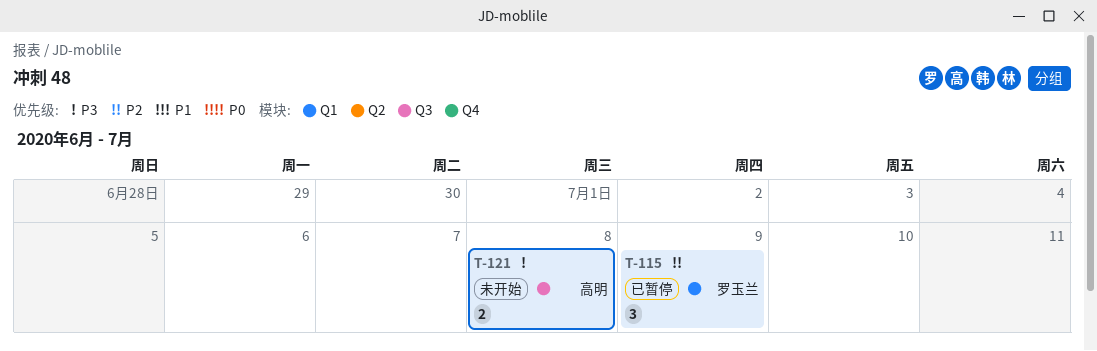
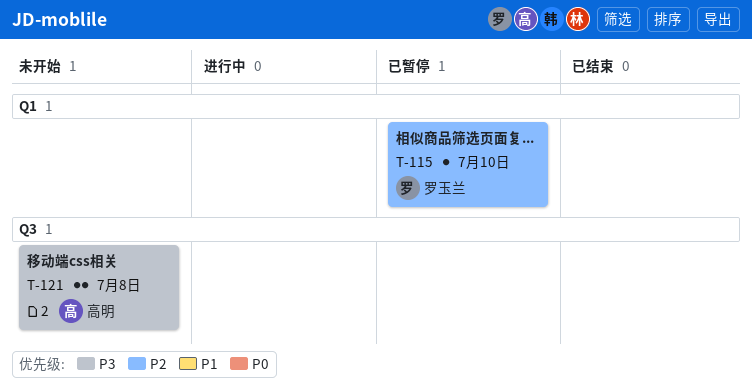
T-115, estimate: 3 -> 1
T-115, due: Jul 9 -> Jul 10

